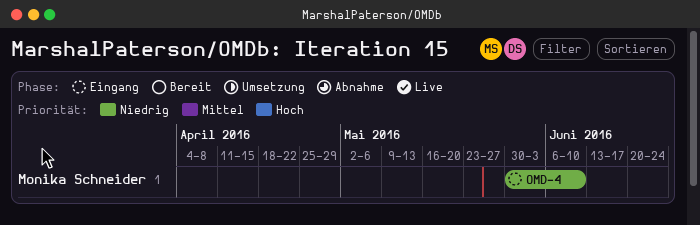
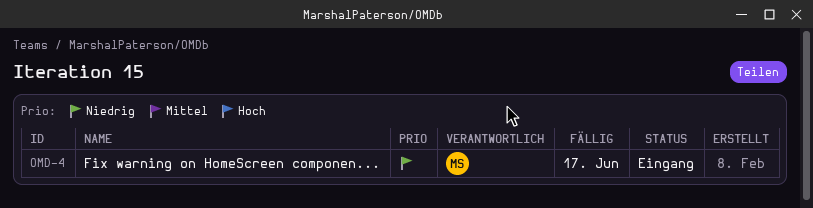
OMD-4, due: Jun 10 -> Jun 17

